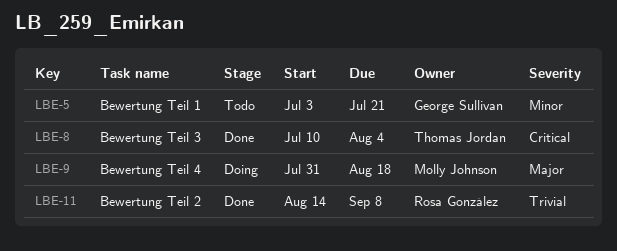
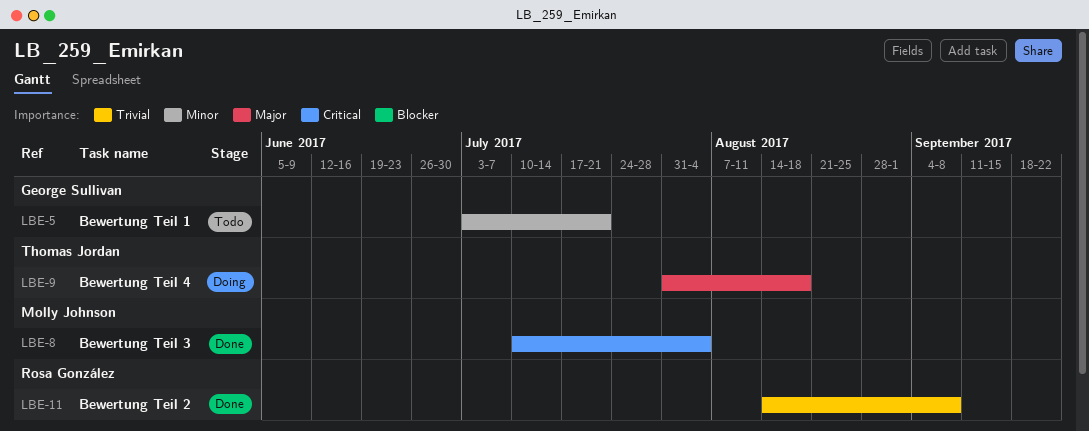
LBE-8, owner: Thomas Jordan -> Molly Johnson
LBE-9, owner: Molly Johnson -> Thomas Jordan

